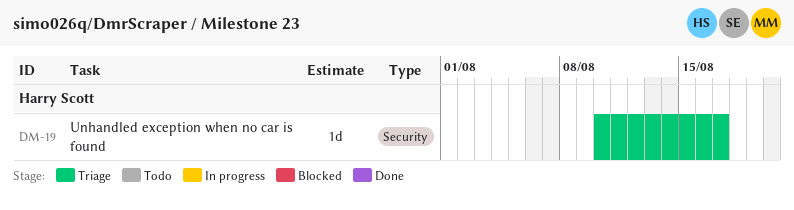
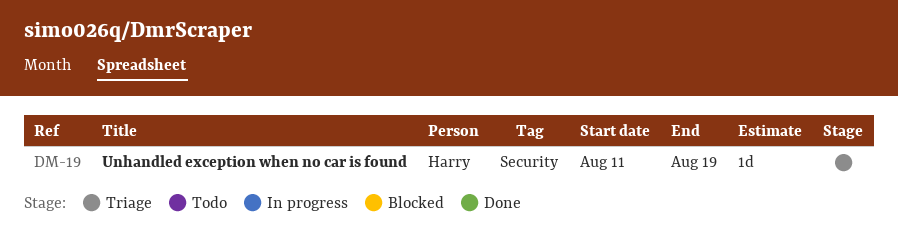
DM-19, start: Aug 10 -> Aug 11
DM-19, due: Aug 17 -> Aug 19

